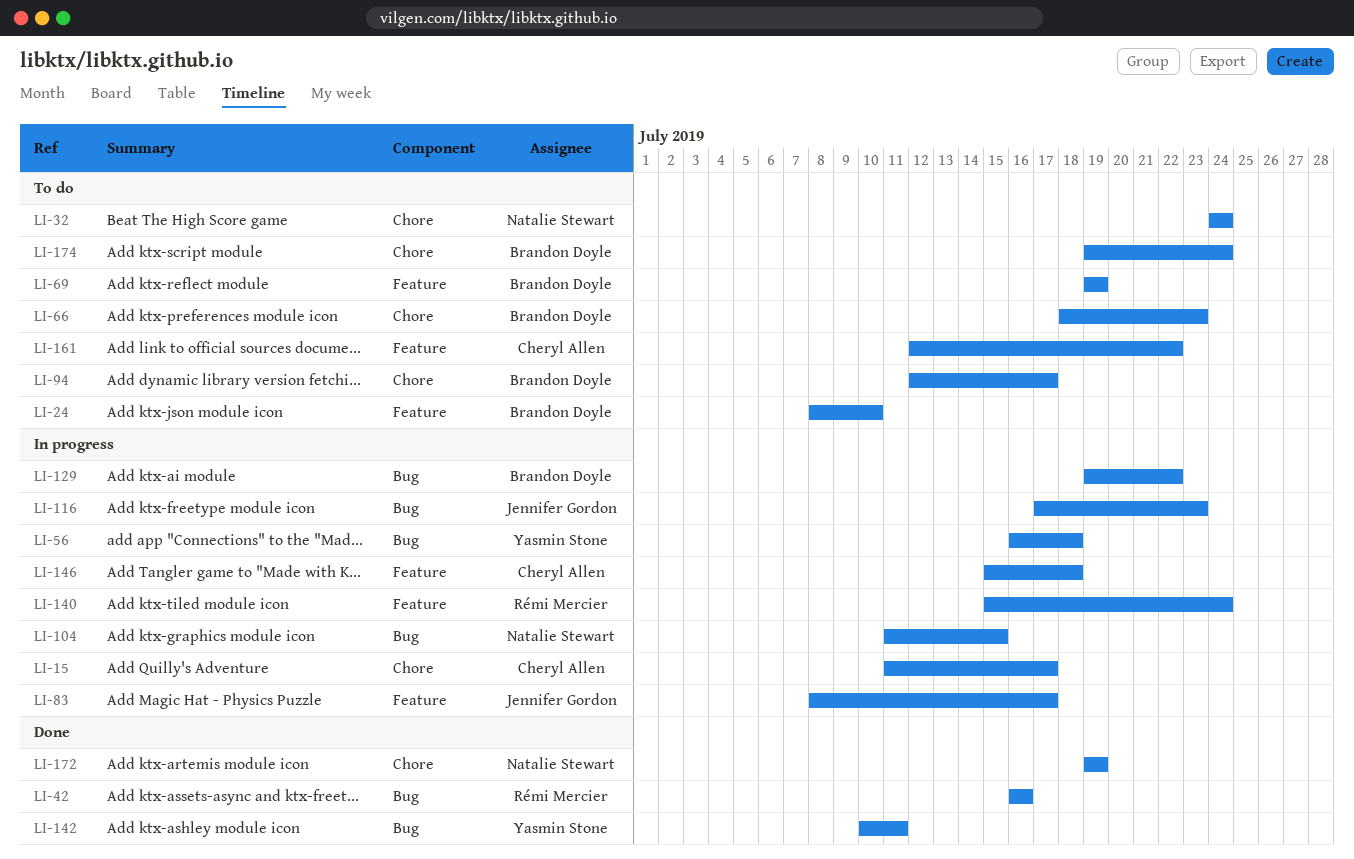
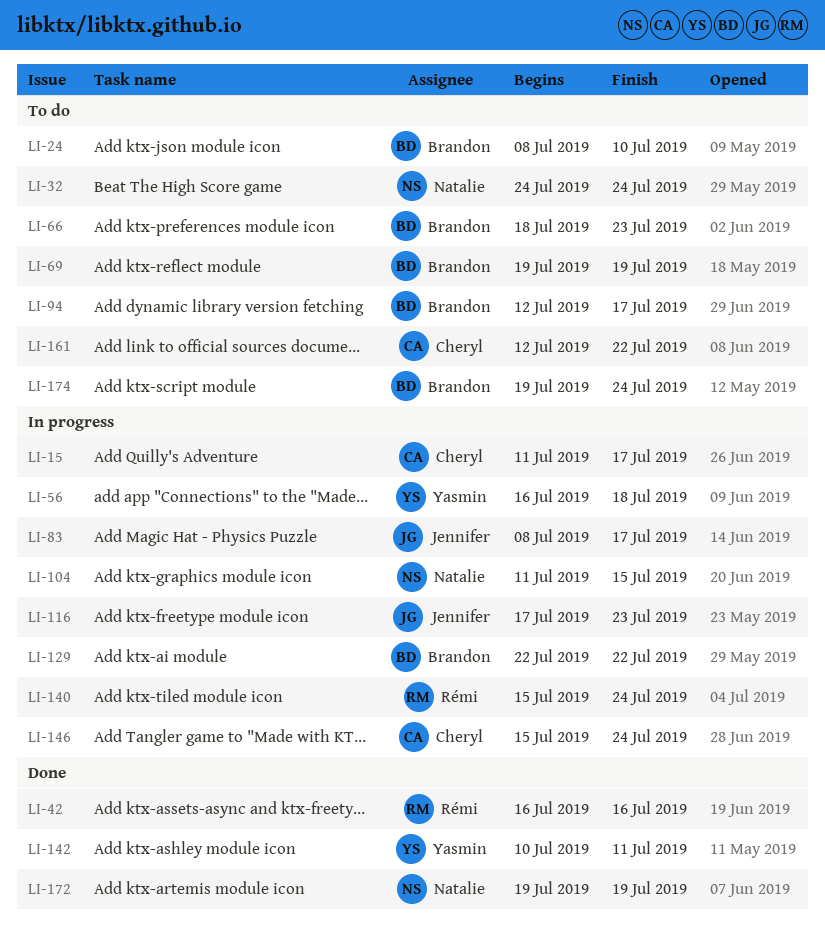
LI-129, start: Jul 19 -> Jul 22
LI-146, due: Jul 18 -> Jul 24

